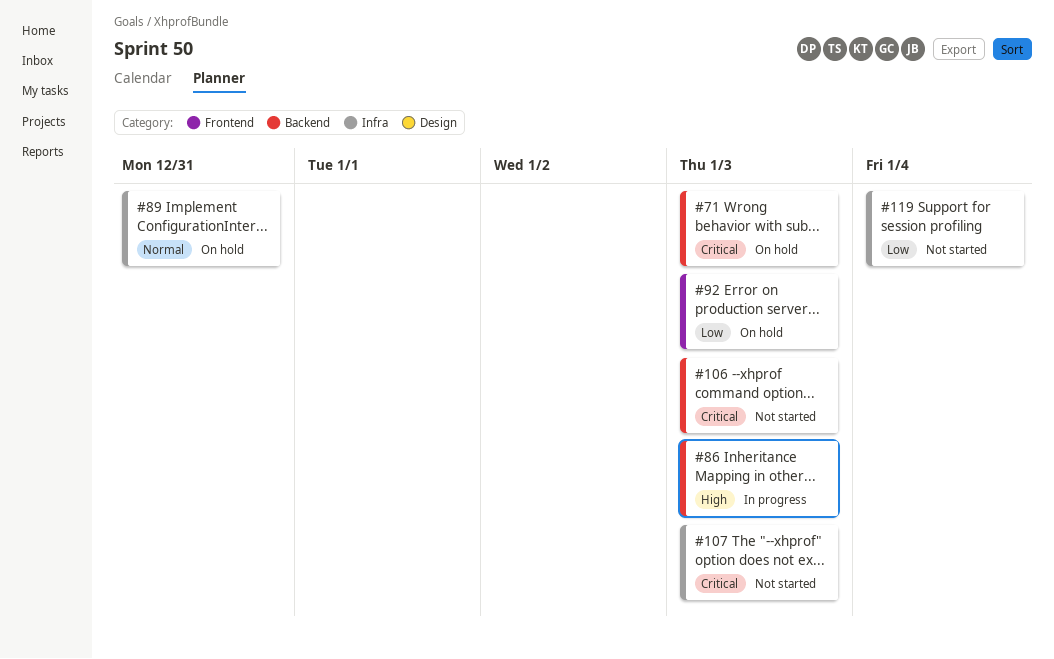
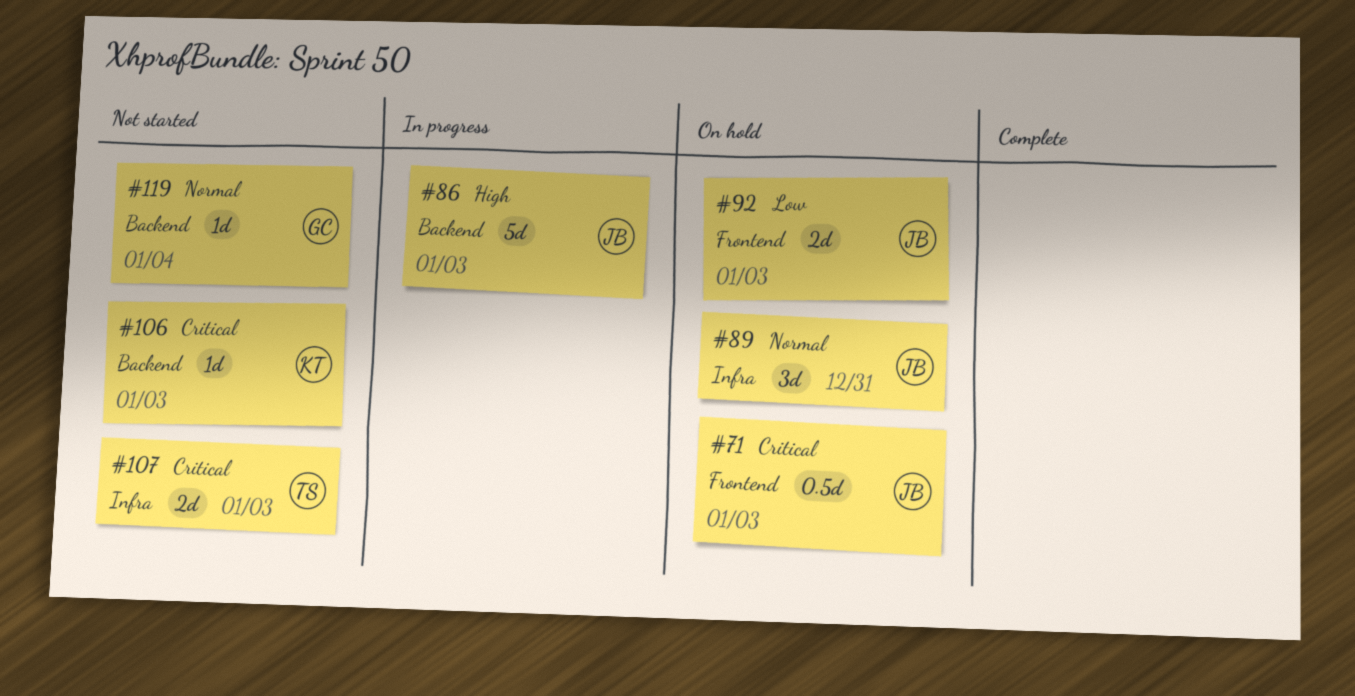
#71, label: Backend -> Frontend
#119, priority: Low -> Normal
#119, label: Infra -> Backend

